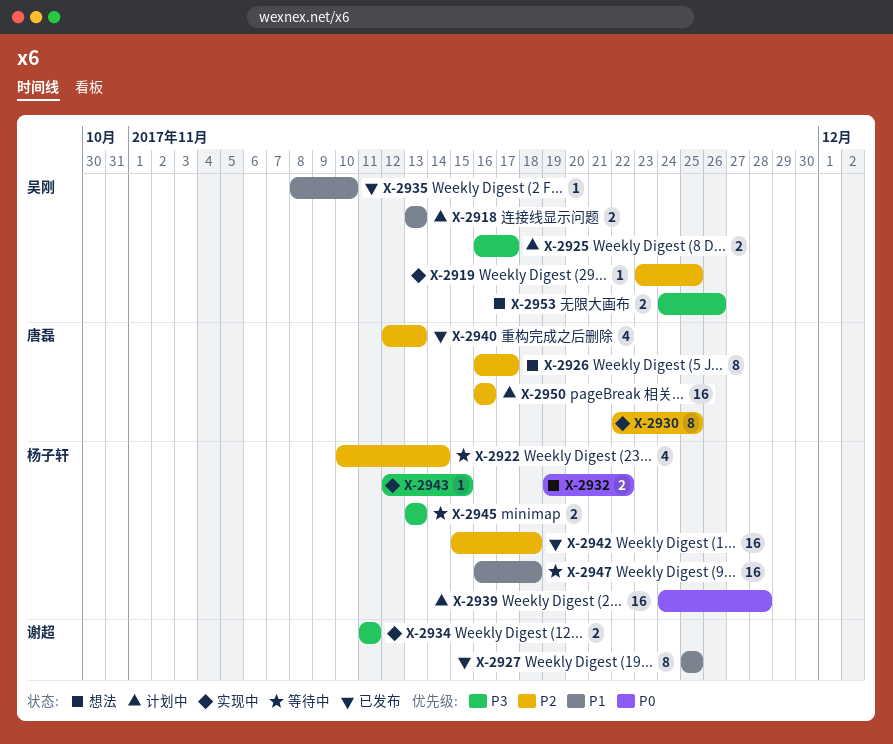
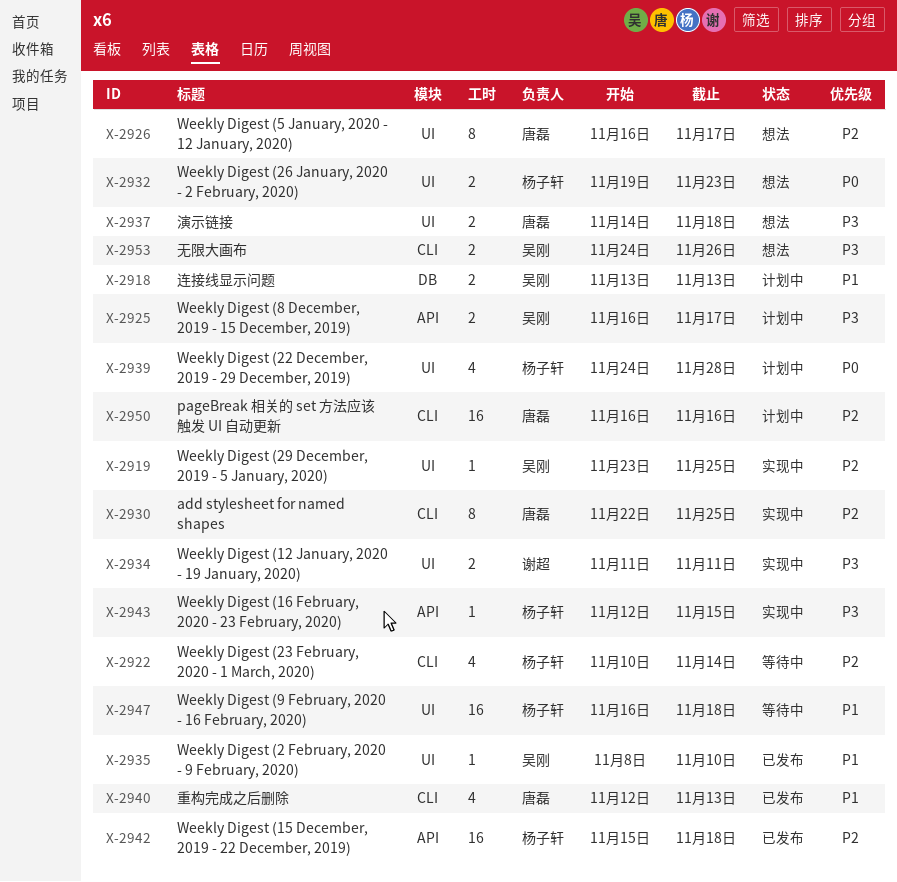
X-2927: present -> none
X-2932, due: Nov 22 -> Nov 23
X-2937: none -> present
X-2939, estimate: 16 -> 4
X-2940, priority: P2 -> P1
X-2945: present -> none

